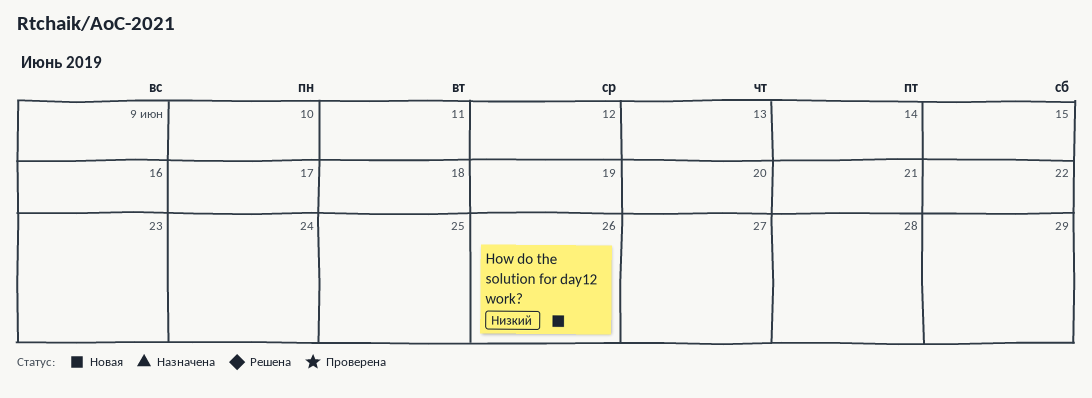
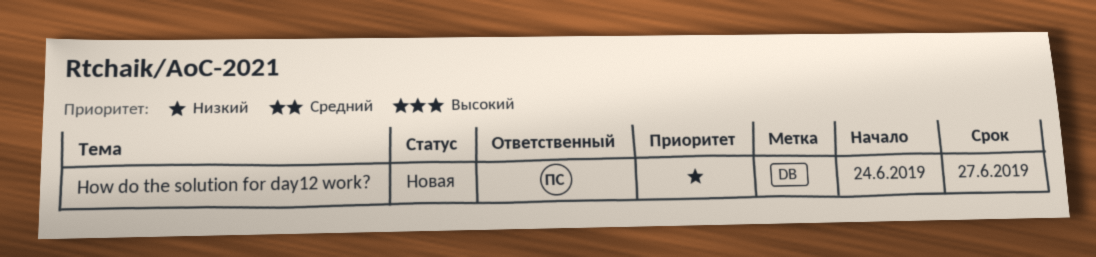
How do the solution for day12 work?, due: Jun 26 -> Jun 27

